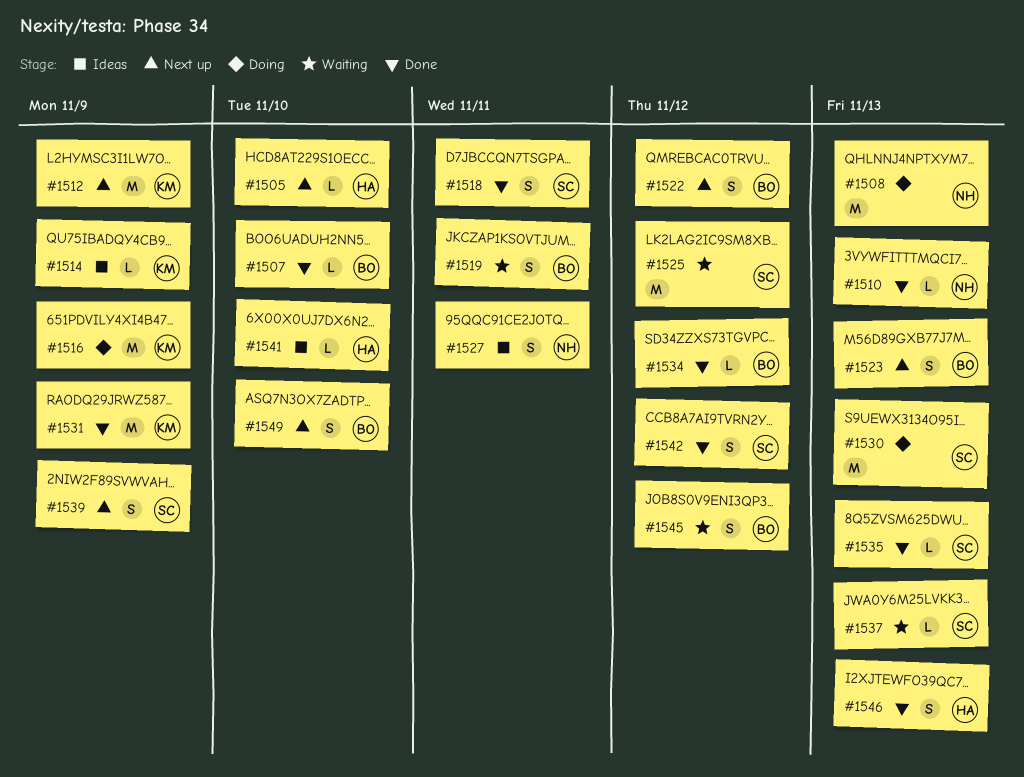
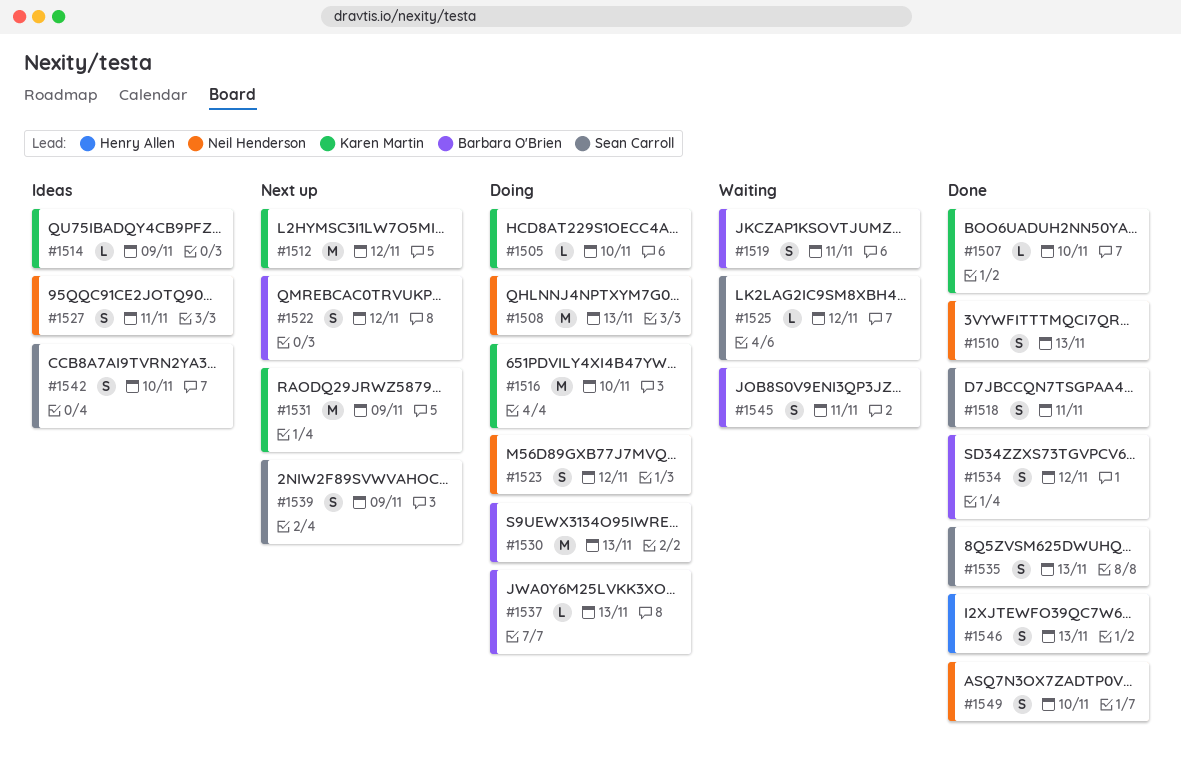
#1505, status: Next up -> Doing
#1505, owner: Henry Allen -> Karen Martin
#1507, owner: Barbara O'Brien -> Karen Martin
#1510, estimate: L -> S
#1512, due: Nov 9 -> Nov 12
#1516, due: Nov 9 -> Nov 10
#1523, status: Next up -> Doing
#1523, owner: Barbara O'Brien -> Neil Henderson
#1523, due: Nov 13 -> Nov 12
#1525, estimate: M -> L
#1530, owner: Sean Carroll -> Barbara O'Brien
#1531, status: Done -> Next up
#1534, estimate: L -> S
#1535, estimate: L -> S
#1537, status: Waiting -> Doing
#1537, owner: Sean Carroll -> Barbara O'Brien
#1541: present -> none
#1542, status: Done -> Ideas
#1542, due: Nov 12 -> Nov 10
#1545, due: Nov 12 -> Nov 11
#1549, status: Next up -> Done
#1549, owner: Barbara O'Brien -> Neil Henderson

